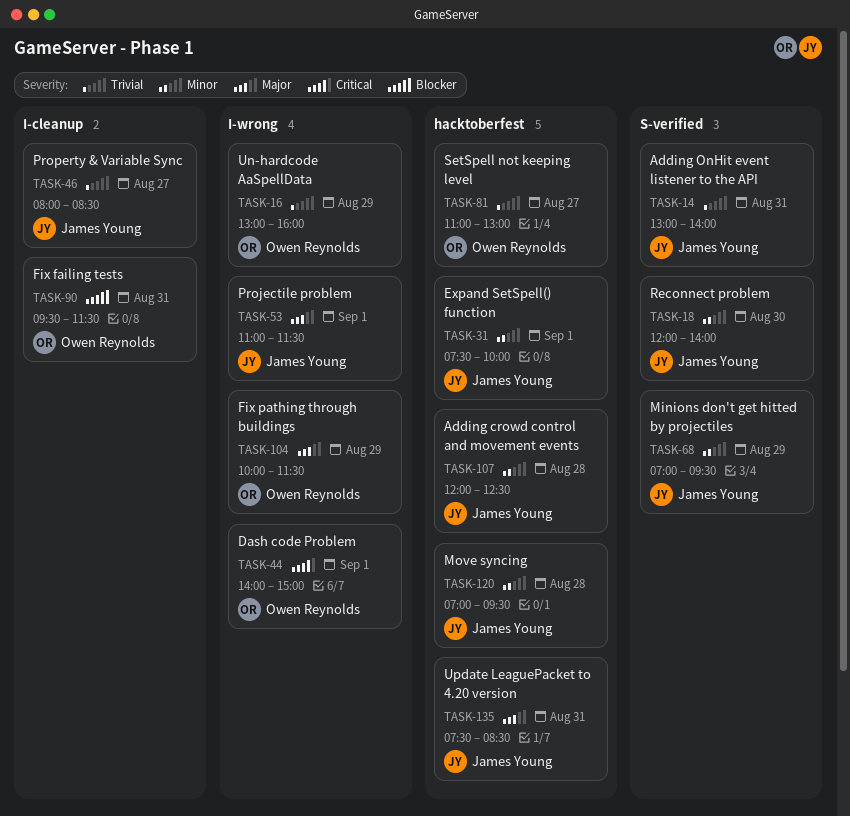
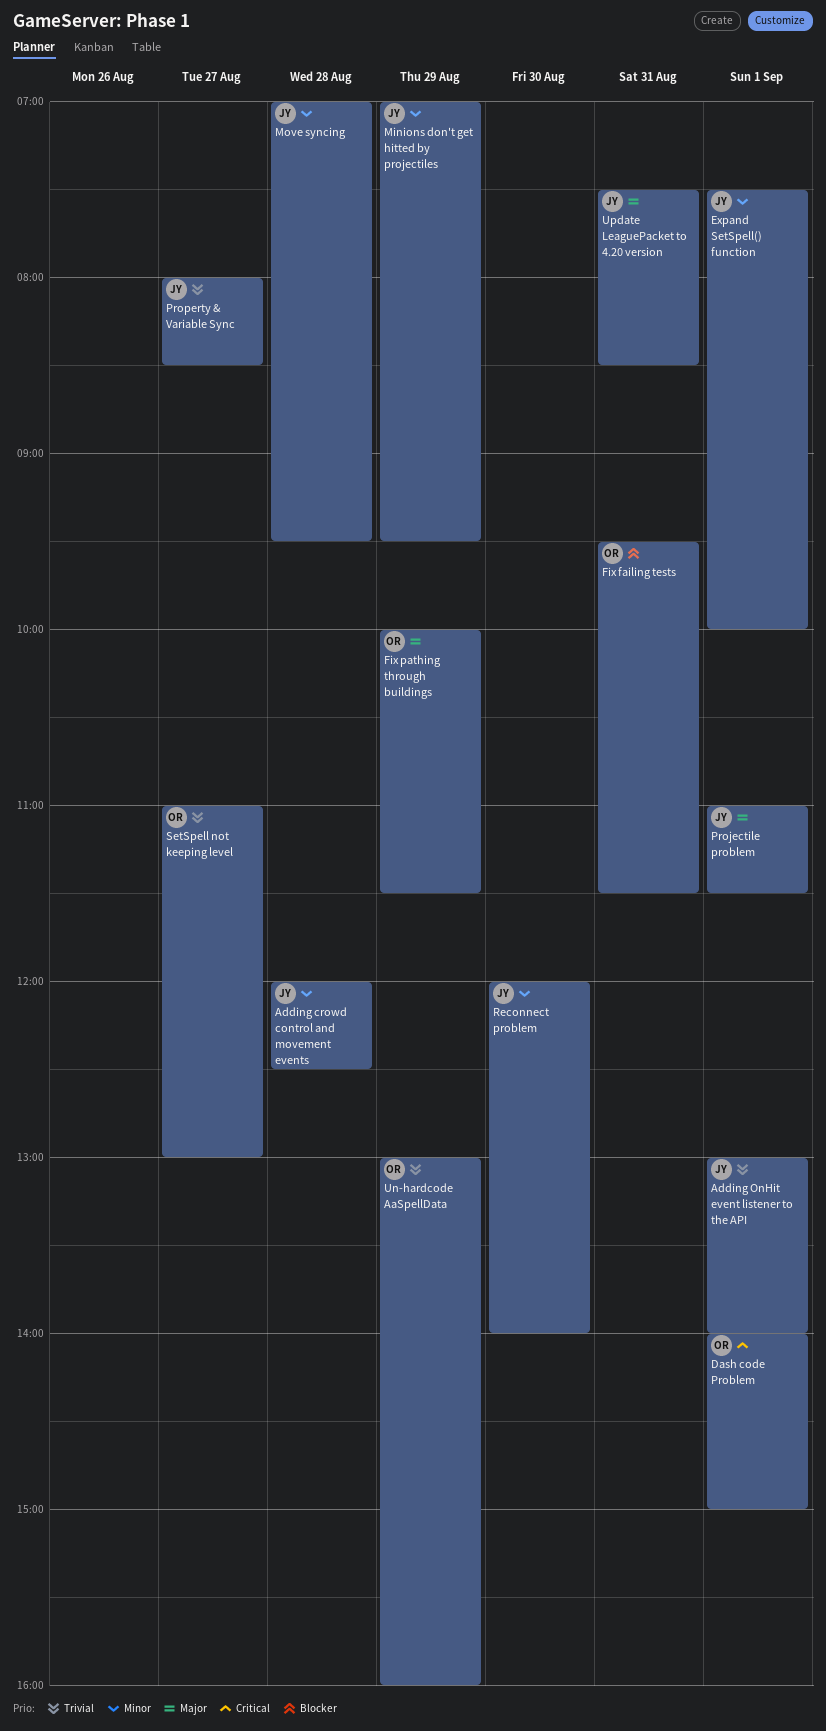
Adding OnHit event listener to the API, day: Aug 31 -> Sep 1

